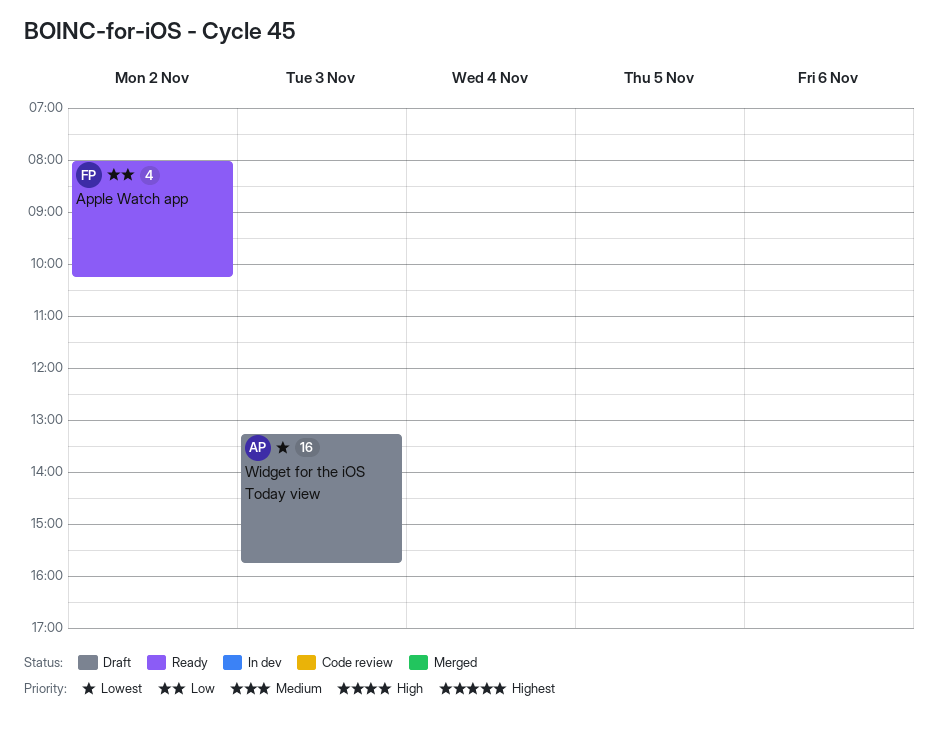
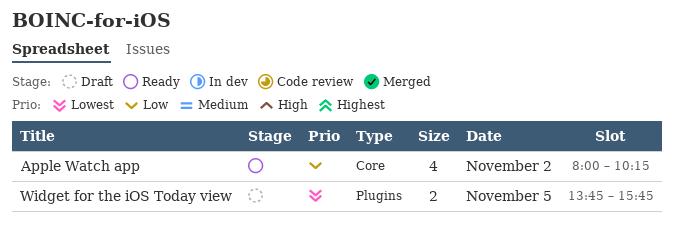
Widget for the iOS Today view, estimate: 16 -> 2
Widget for the iOS Today view, day: Nov 3 -> Nov 5
Widget for the iOS Today view, begins: 13:15 -> 13:45

